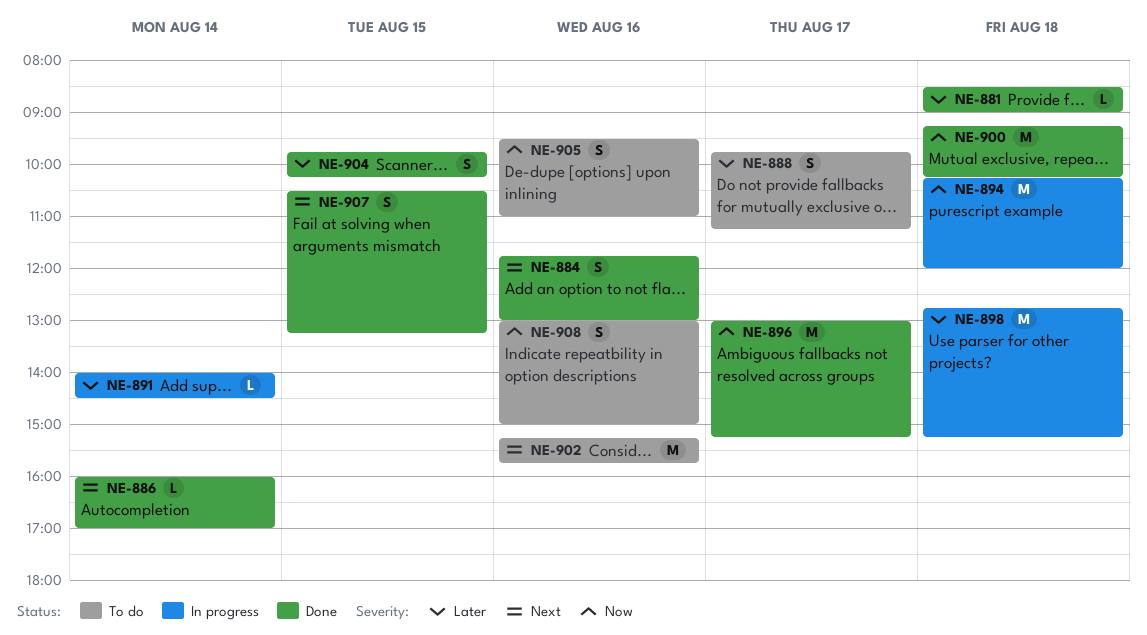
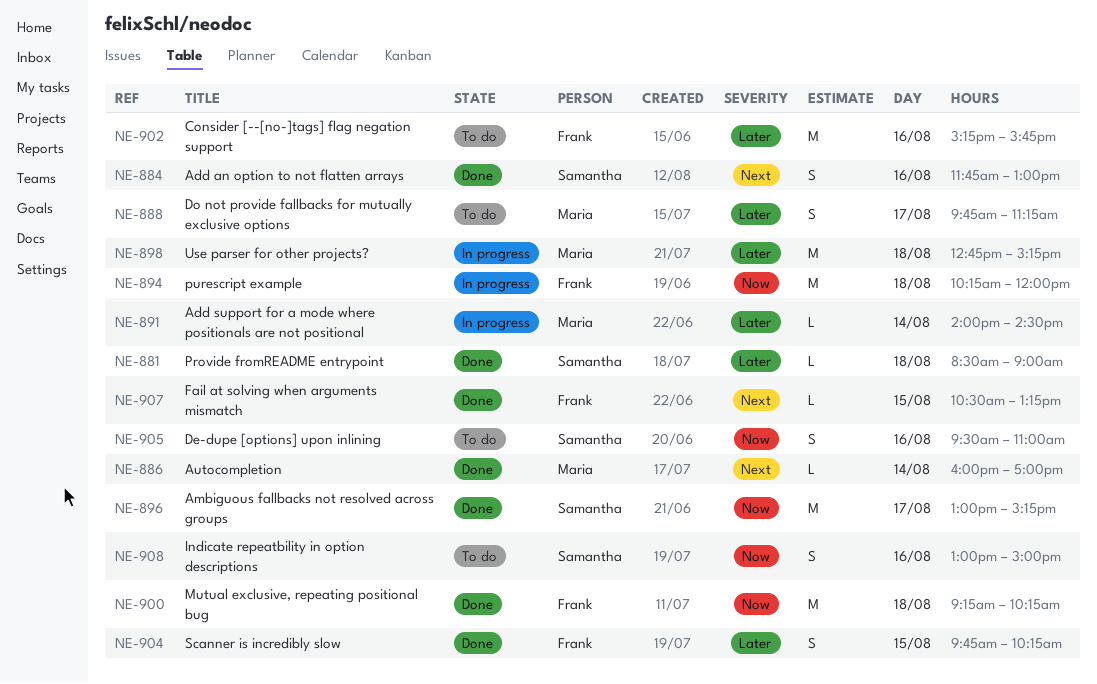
NE-902, priority: Next -> Later
NE-907, estimate: S -> L

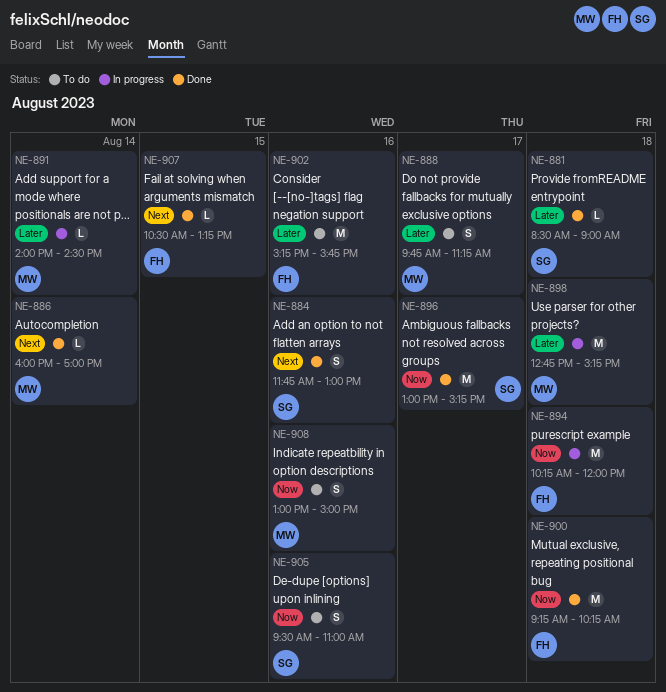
NE-904: present -> none
NE-908, owner: Samantha -> Maria

